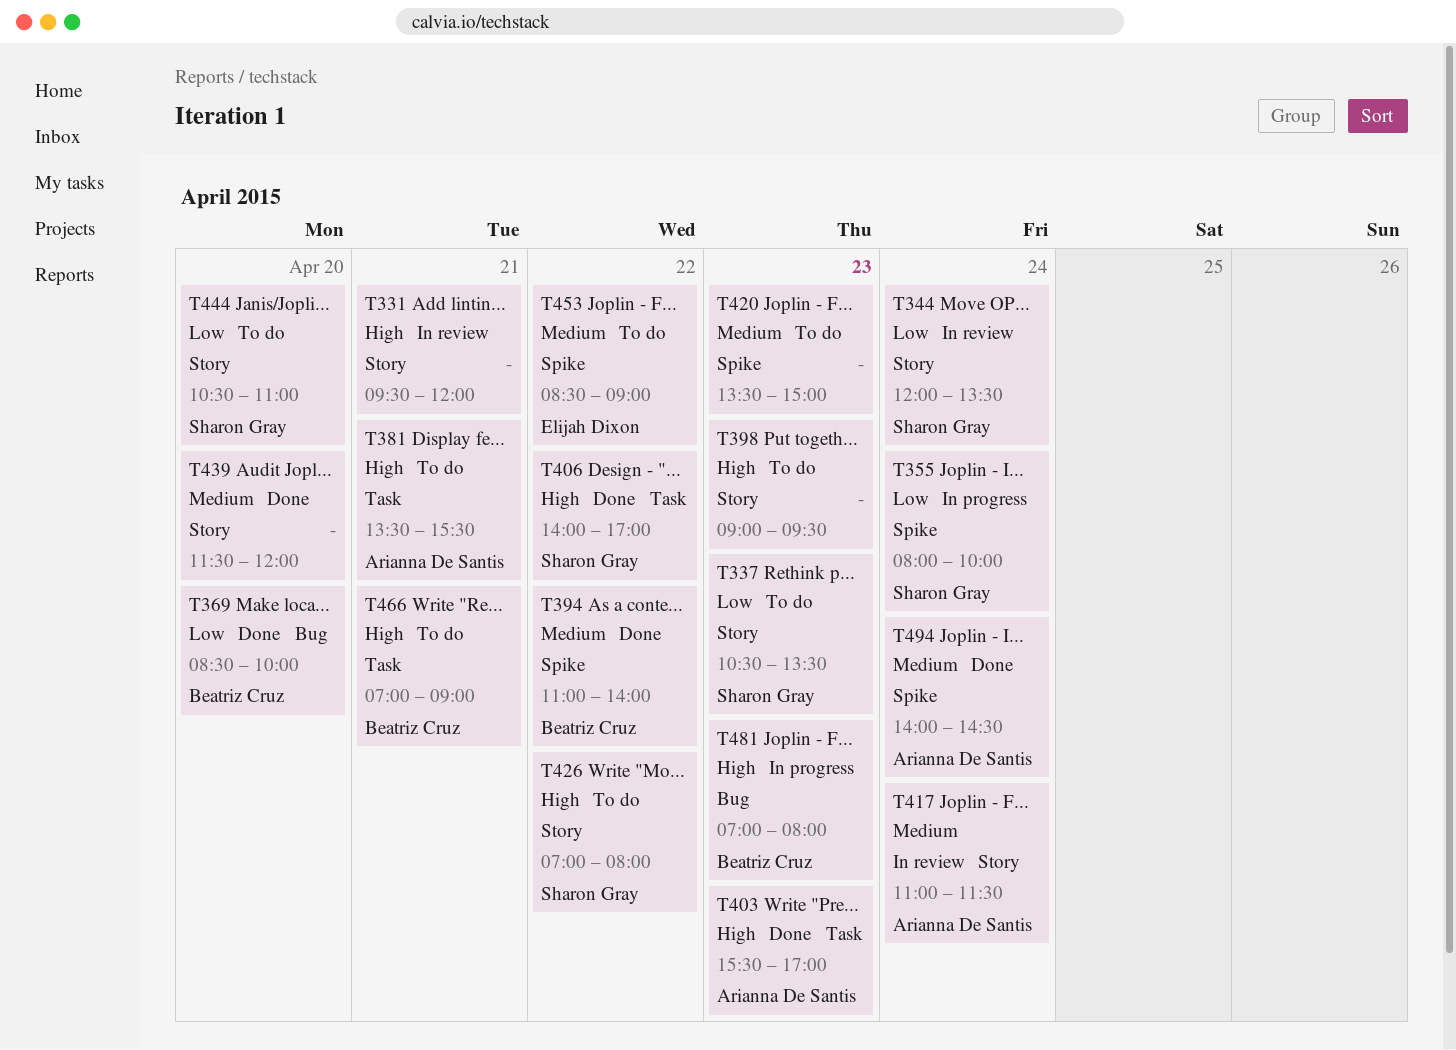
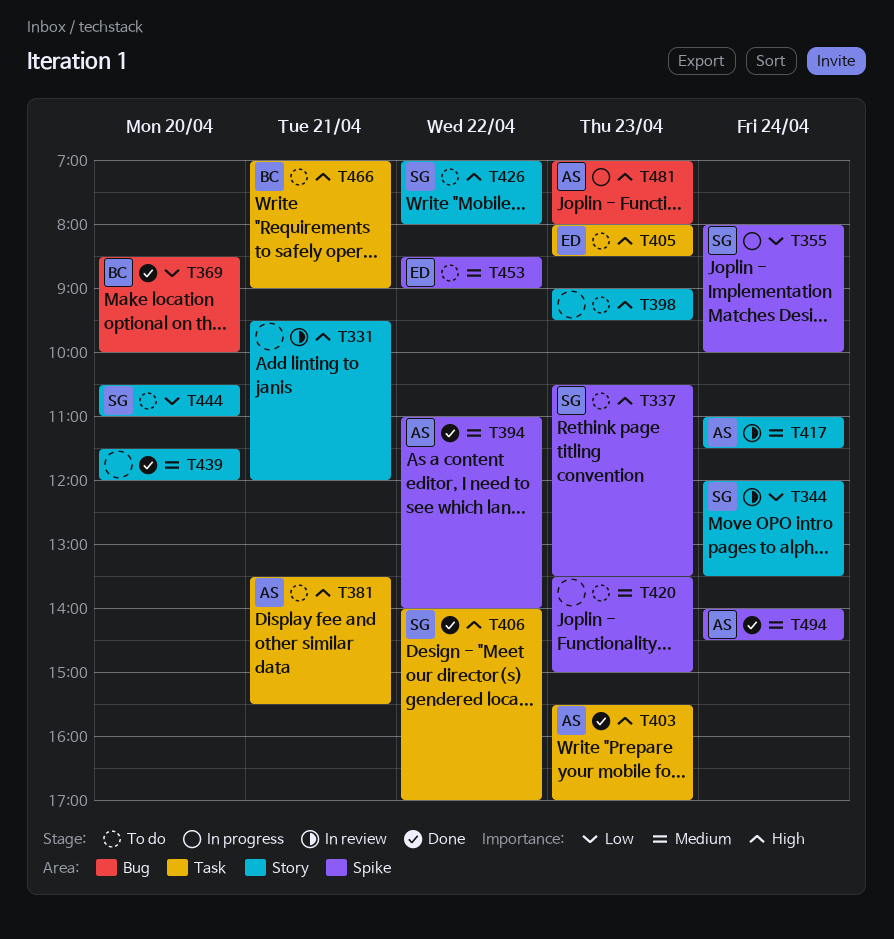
T337, priority: Low -> High
T337, label: Story -> Spike
T394, owner: Beatriz Cruz -> Arianna De Santis
T405: none -> present
T481, owner: Beatriz Cruz -> Arianna De Santis

